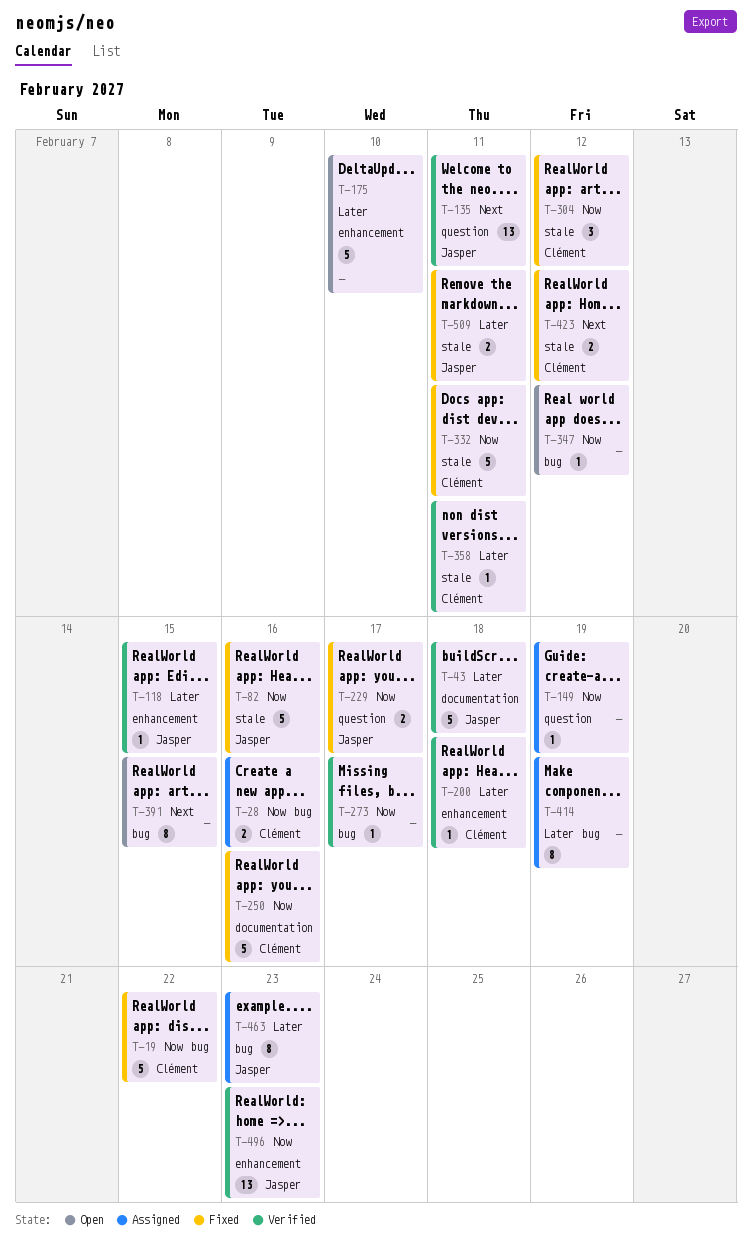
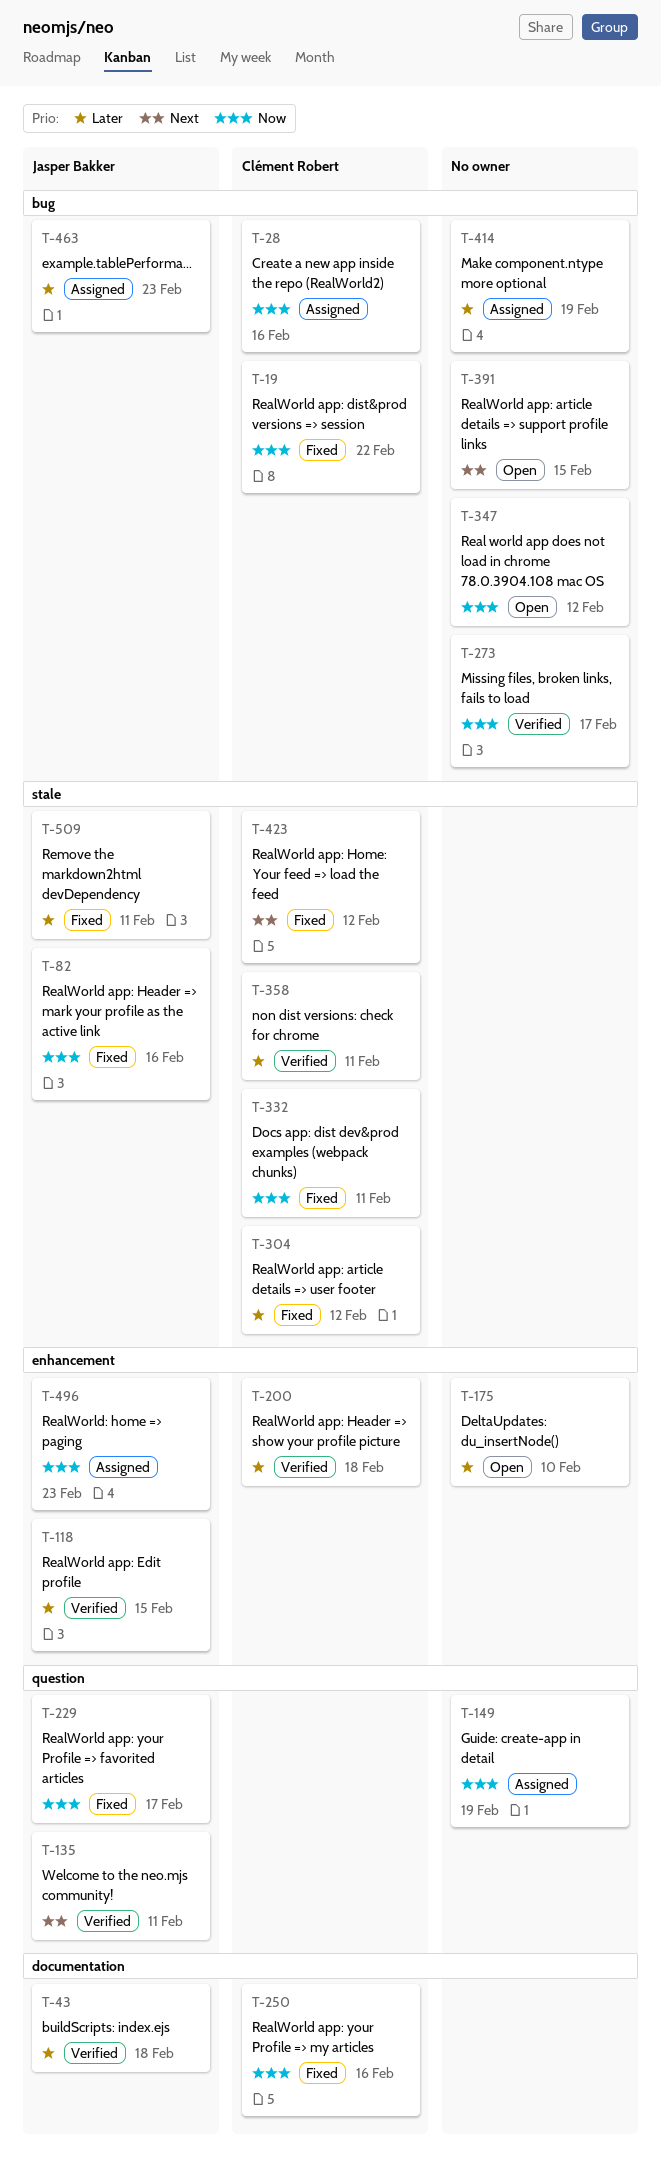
T-304, priority: Now -> Later
T-496, status: Verified -> Assigned

